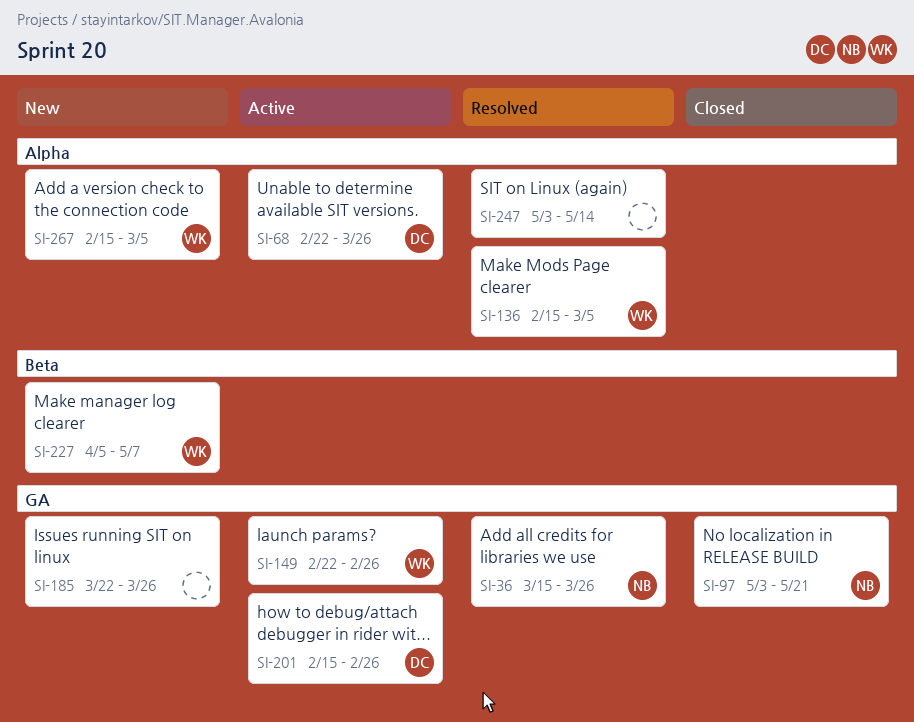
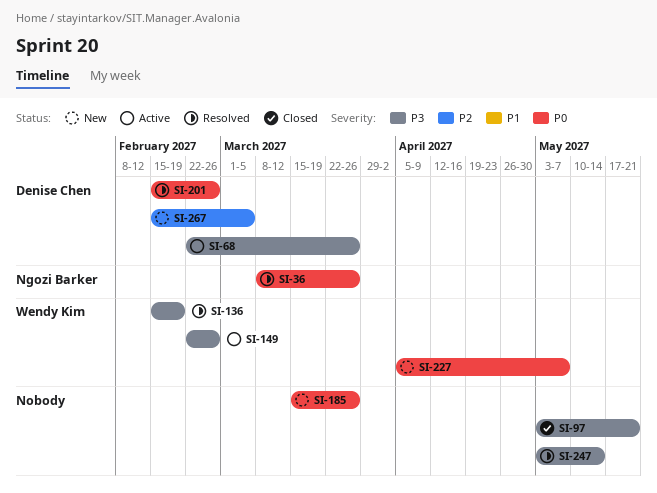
SI-36, start: Mar 15 -> Mar 8
SI-97, owner: Ngozi Barker -> none
SI-136, due: Mar 5 -> Feb 19
SI-185, start: Mar 22 -> Mar 15
SI-201, status: Active -> Resolved
SI-267, owner: Wendy Kim -> Denise Chen

